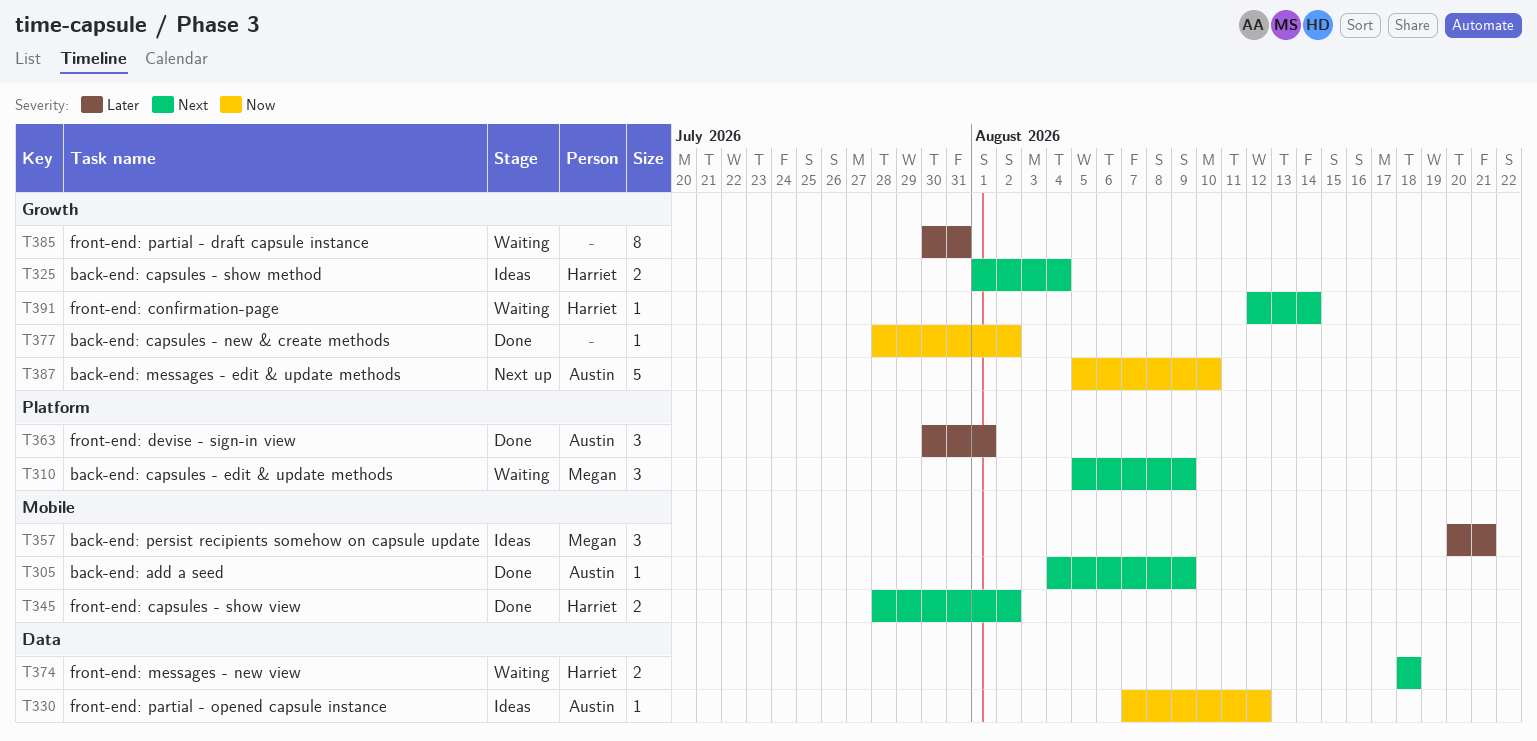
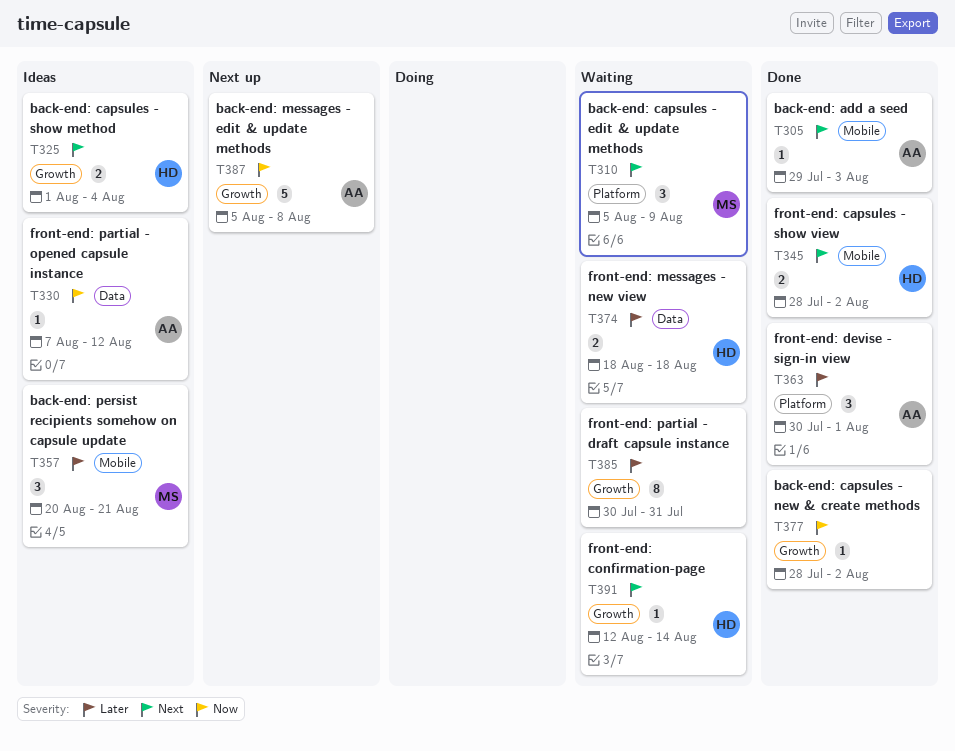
T305, start: Aug 4 -> Jul 29
T305, due: Aug 9 -> Aug 3
T374, priority: Next -> Later
T387, due: Aug 10 -> Aug 8

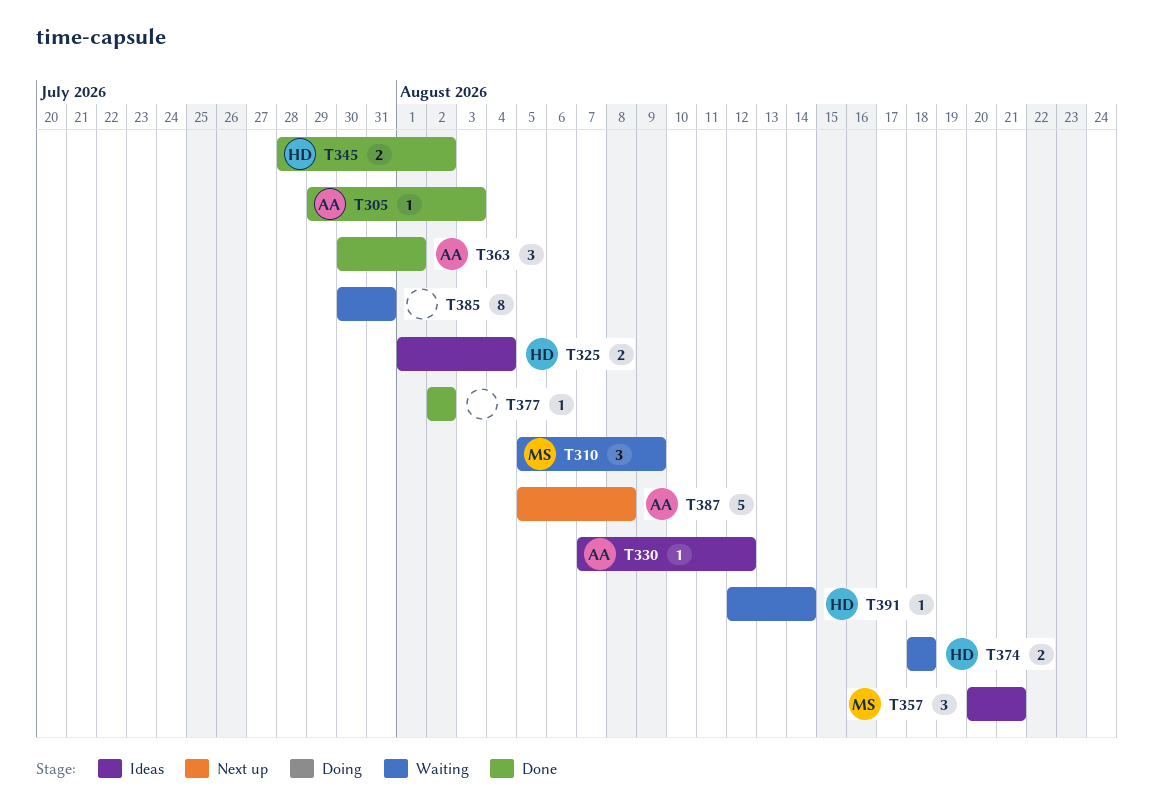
T377, start: Jul 28 -> Aug 2

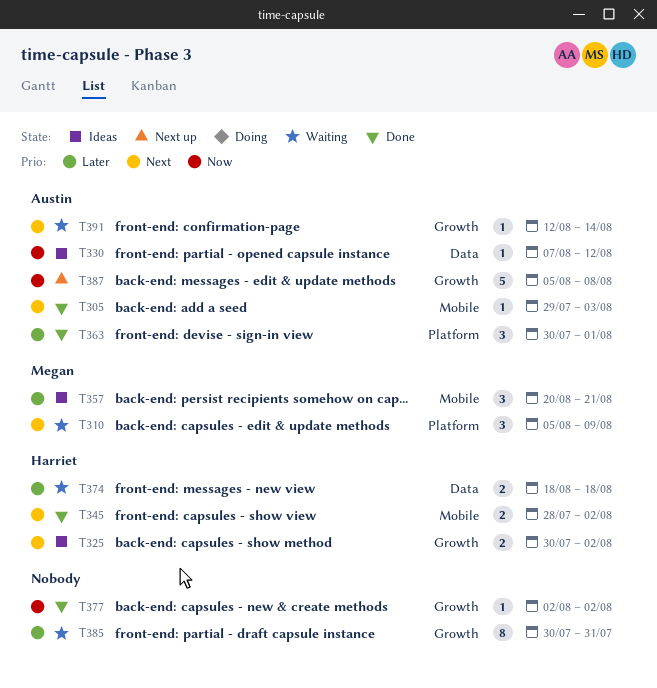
T325, start: Aug 1 -> Jul 30
T325, due: Aug 4 -> Aug 2
T391, owner: Harriet -> Austin

